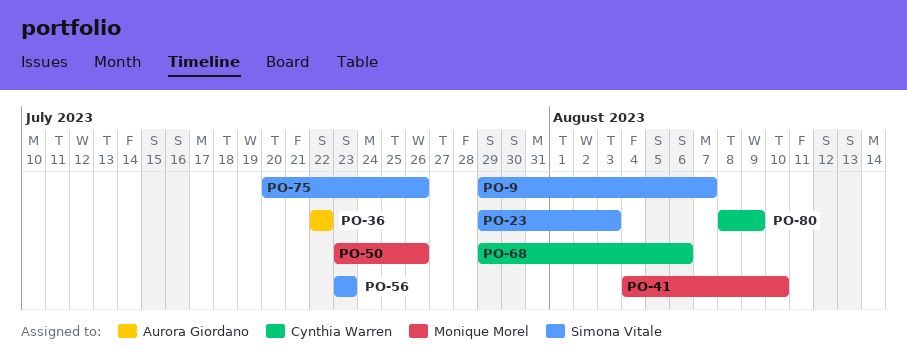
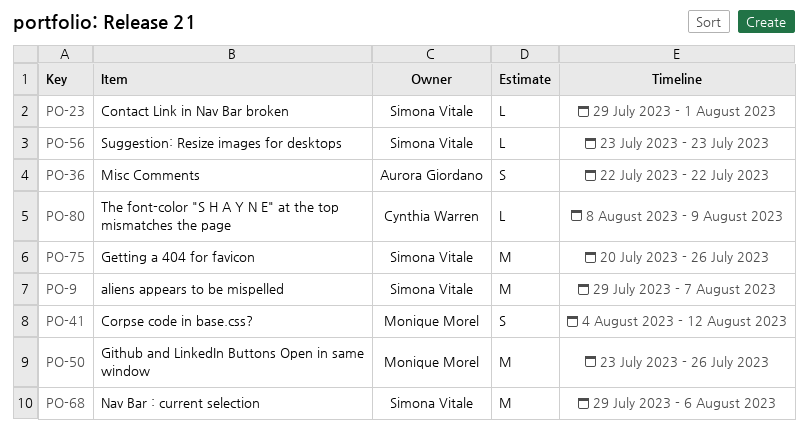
PO-23, due: Aug 3 -> Aug 1
PO-41, due: Aug 10 -> Aug 12
PO-68, owner: Cynthia Warren -> Simona Vitale

